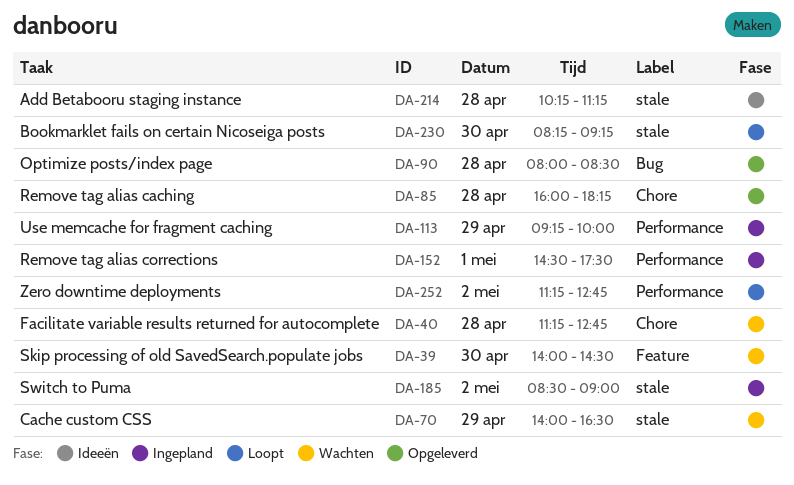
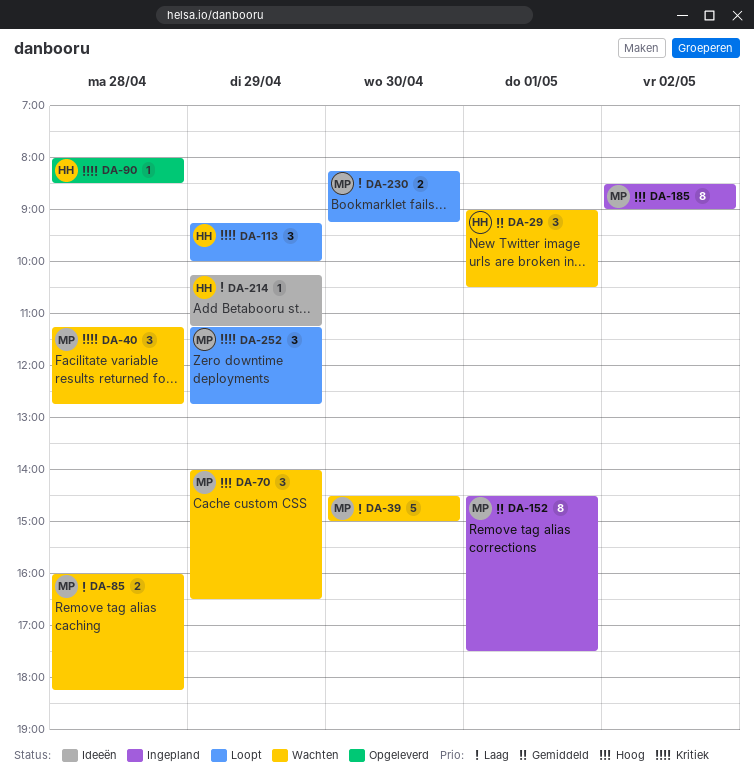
DA-29: none -> present
DA-39, begins: 14:00 -> 14:30
DA-39, ends: 14:30 -> 15:00
DA-85, status: Opgeleverd -> Wachten
DA-113, status: Ingepland -> Loopt
DA-214, day: Apr 28 -> Apr 29
DA-252, day: May 2 -> Apr 29

